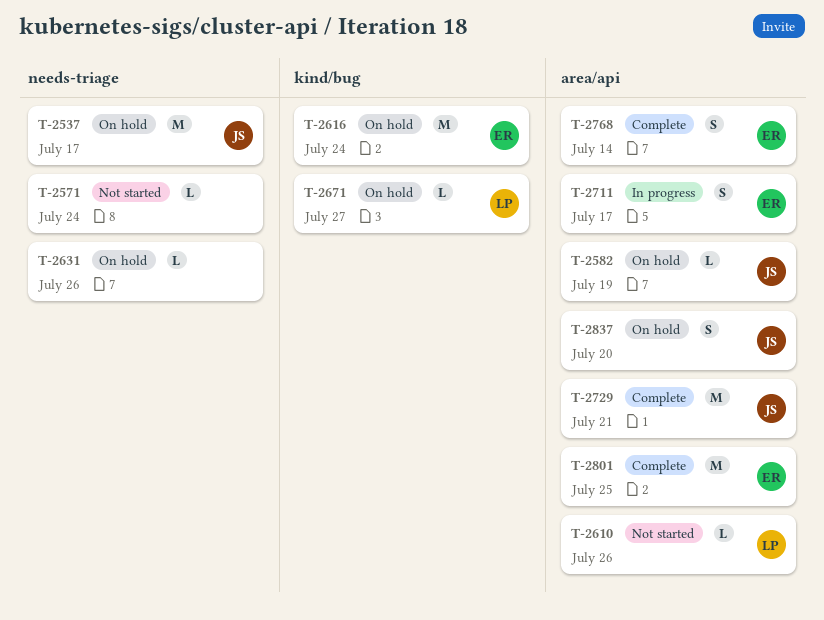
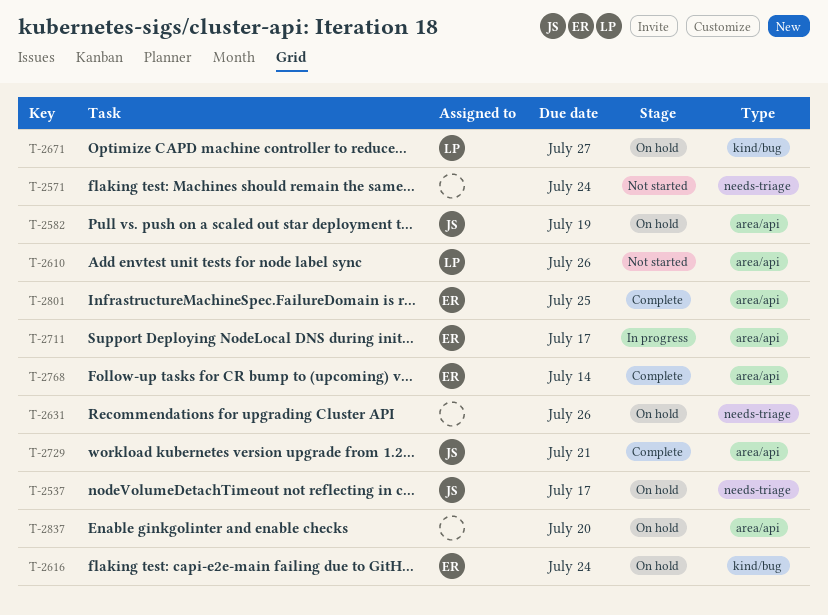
T-2837, owner: JS -> none

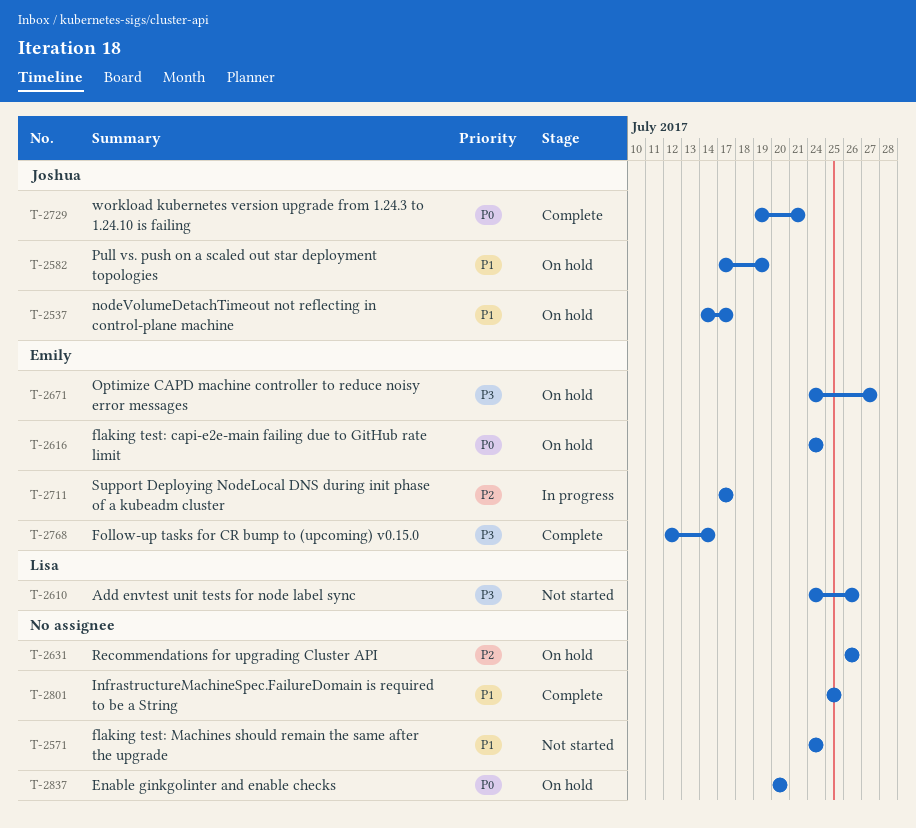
T-2671, owner: Lisa -> Emily
T-2801, owner: Emily -> none

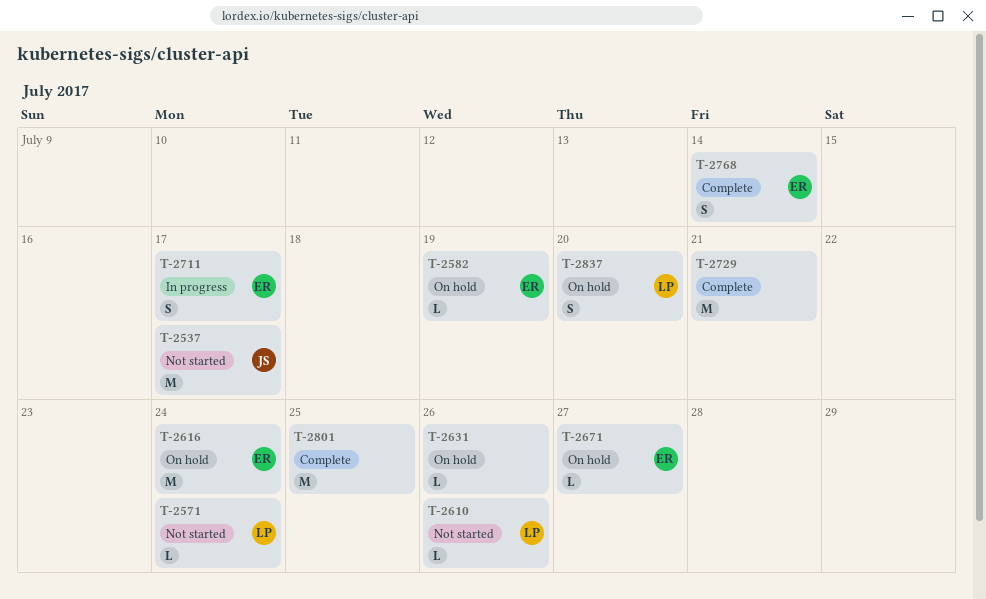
T-2537, status: On hold -> Not started
T-2571, owner: none -> Lisa
T-2582, owner: Joshua -> Emily
T-2729, owner: Joshua -> none
T-2837, owner: none -> Lisa

